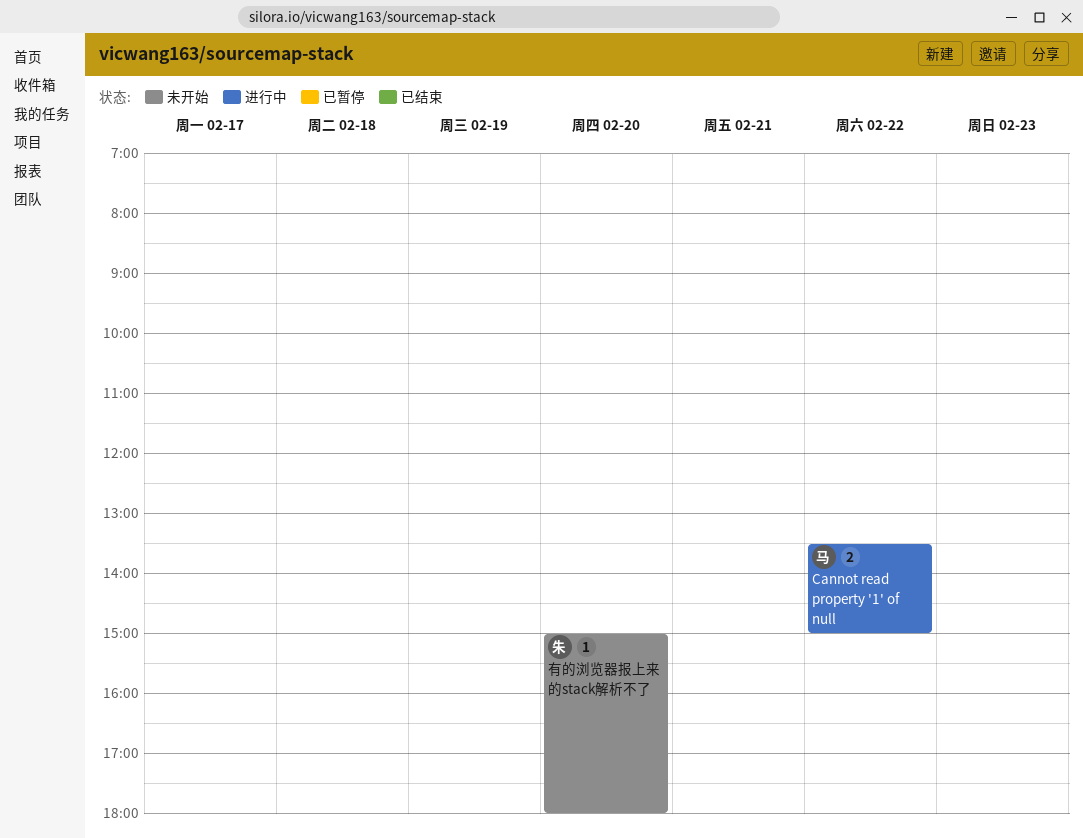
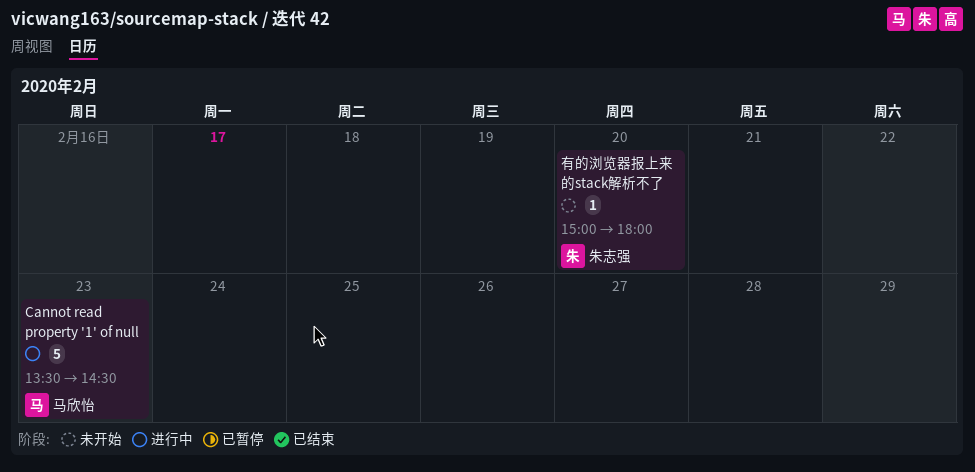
Cannot read property '1' of null, estimate: 2 -> 5
Cannot read property '1' of null, day: Feb 22 -> Feb 23
Cannot read property '1' of null, ends: 15:00 -> 14:30

